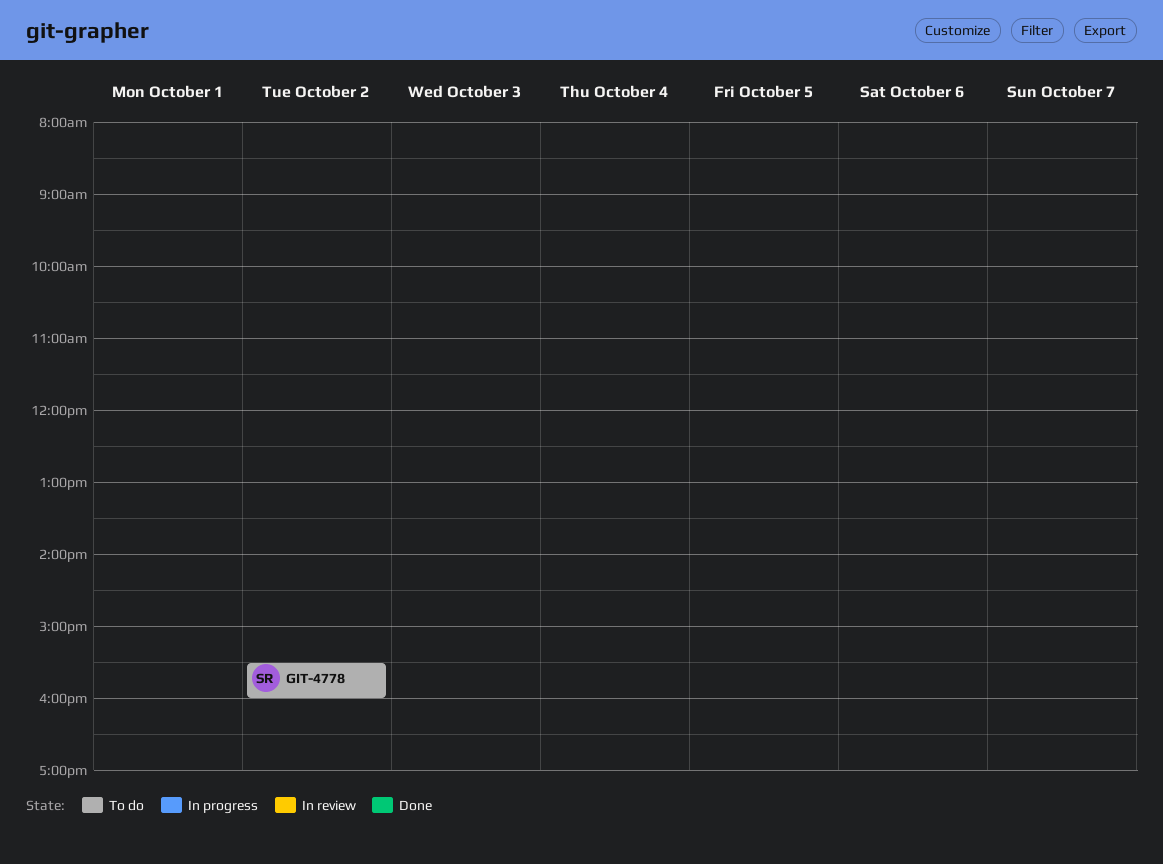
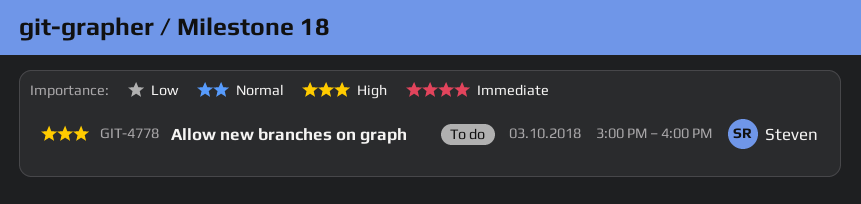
GIT-4778, day: Oct 2 -> Oct 3
GIT-4778, begins: 15:30 -> 15:00

